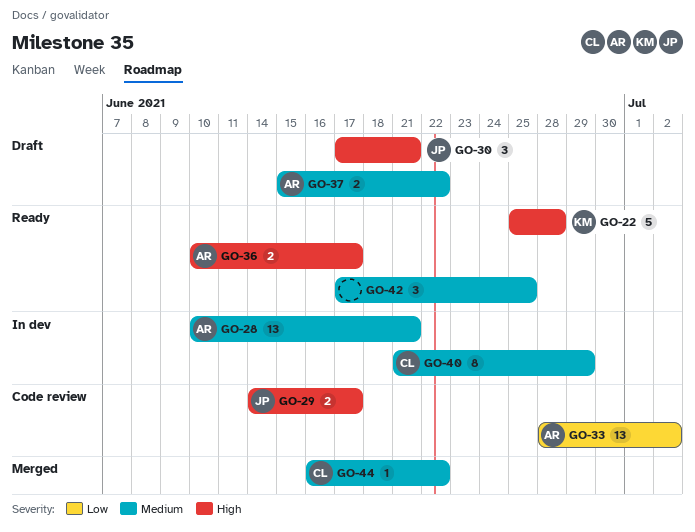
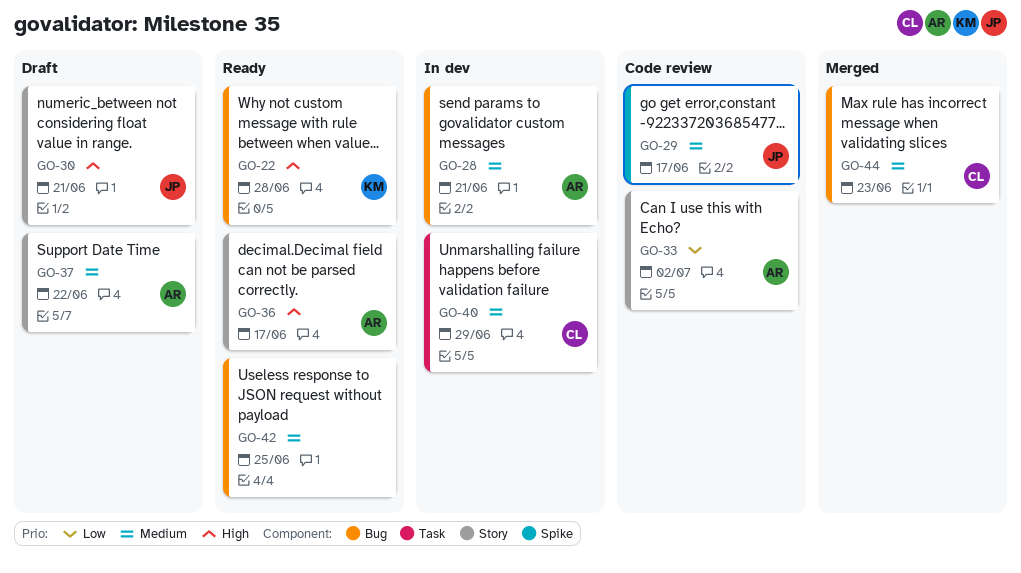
GO-29, priority: High -> Medium
GO-44, due: Jun 22 -> Jun 23

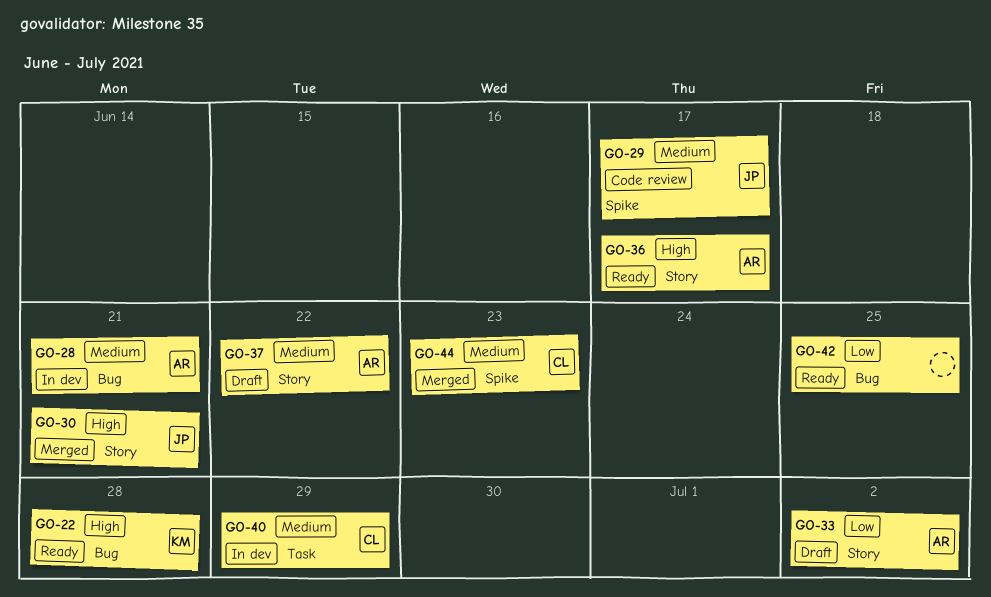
GO-30, status: Draft -> Merged
GO-33, status: Code review -> Draft
GO-42, priority: Medium -> Low
GO-44, label: Bug -> Spike

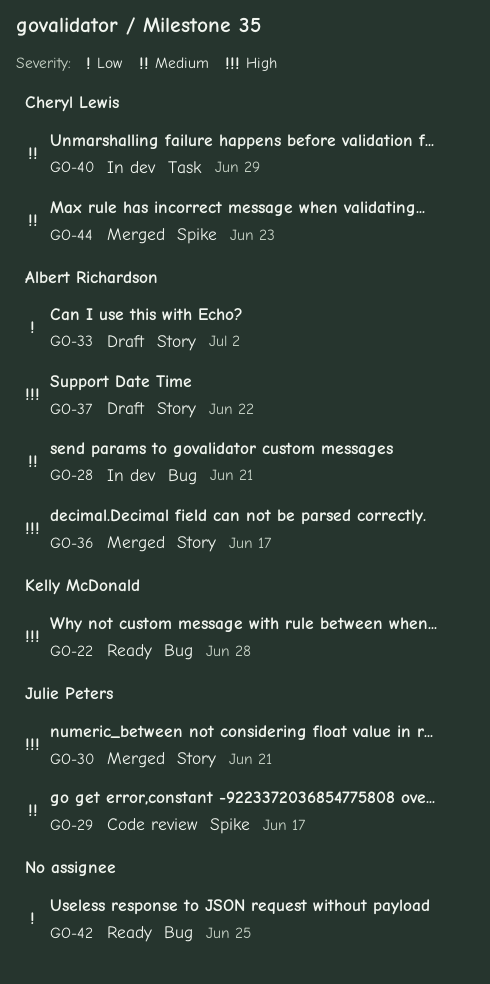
GO-36, status: Ready -> Merged
GO-37, priority: Medium -> High

